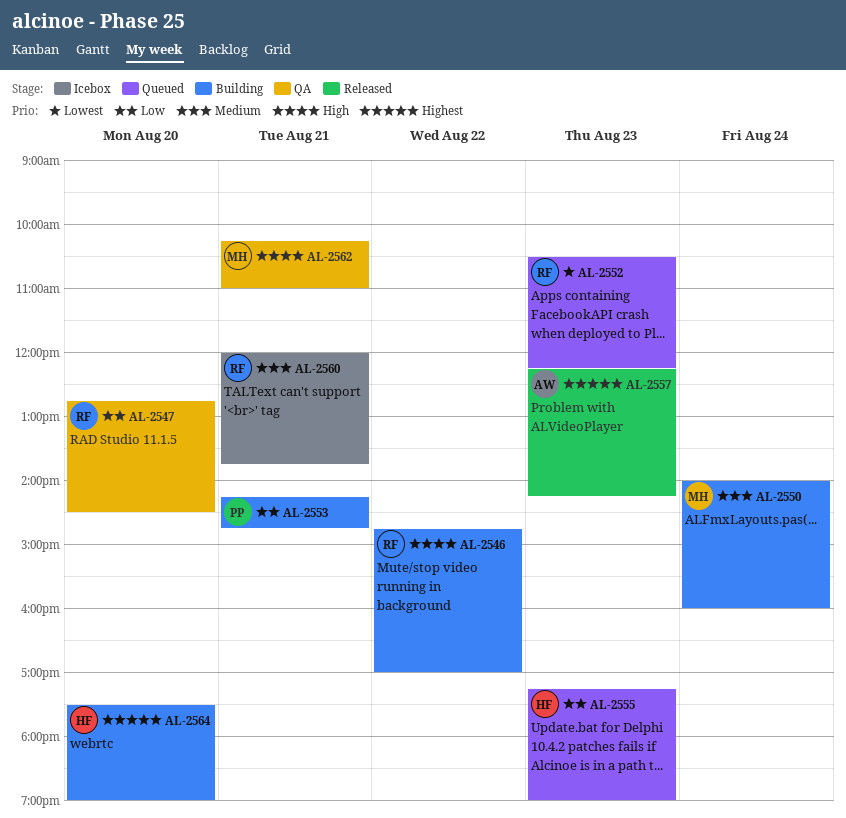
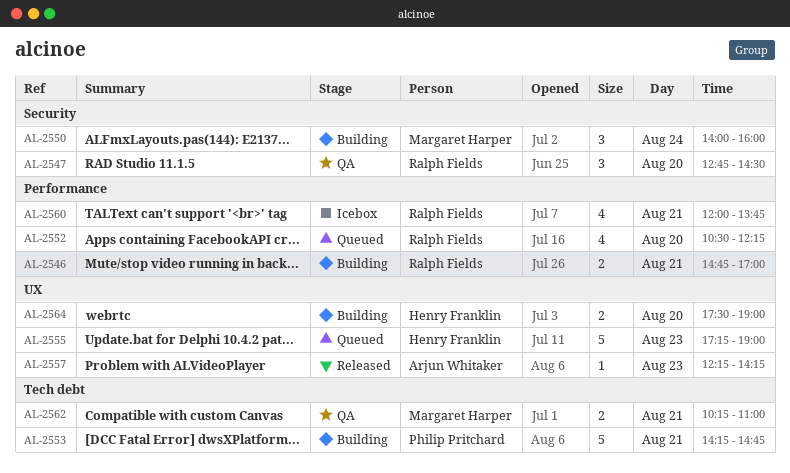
AL-2546, day: Aug 22 -> Aug 21
AL-2552, day: Aug 23 -> Aug 20

